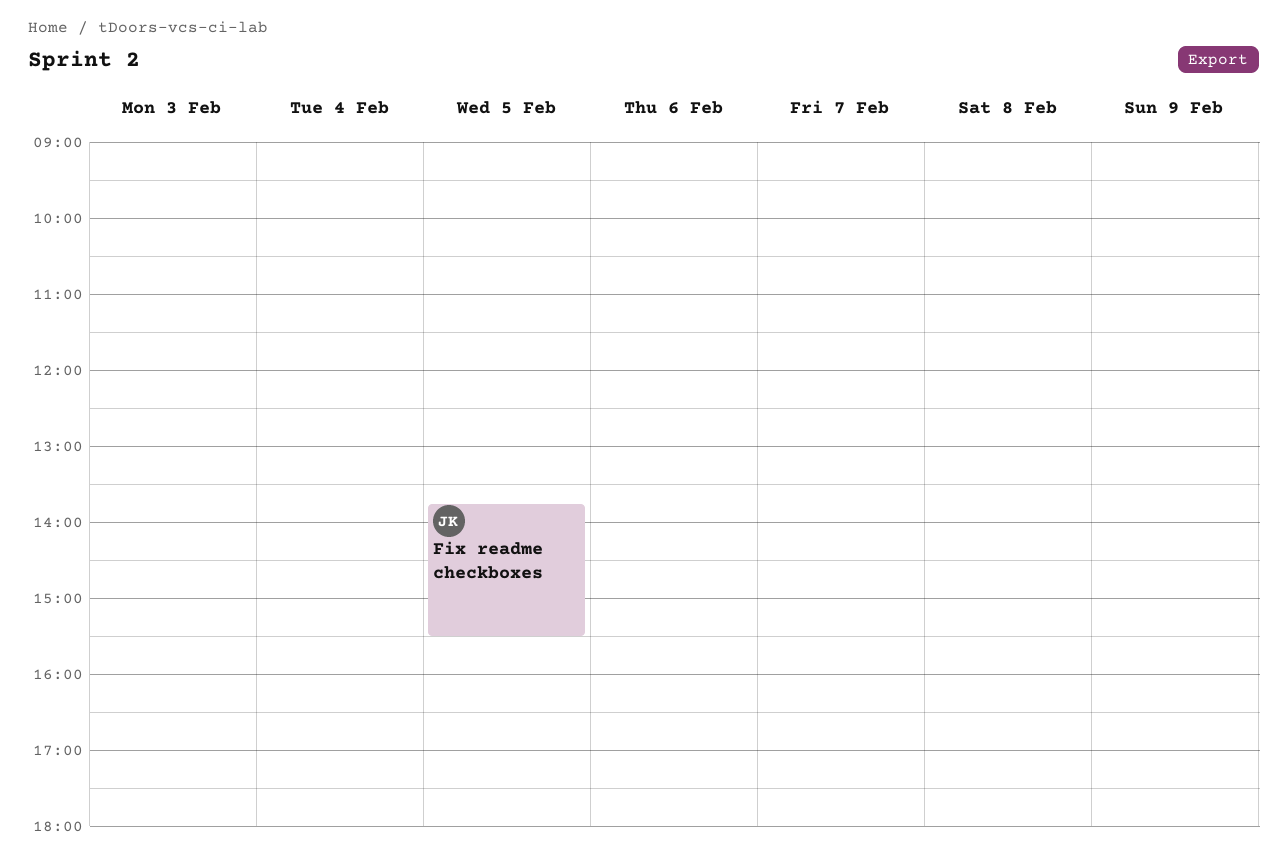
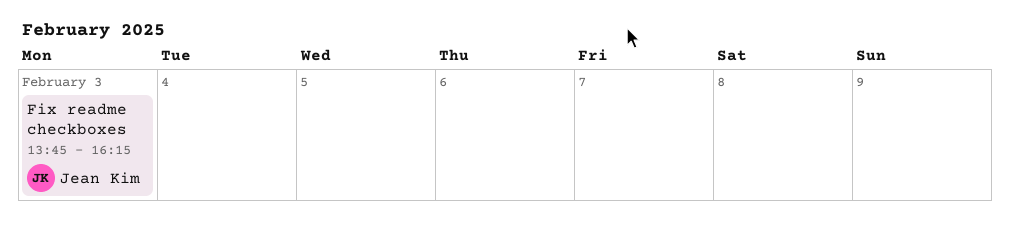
Fix readme checkboxes, day: Feb 5 -> Feb 3
Fix readme checkboxes, ends: 15:30 -> 16:15

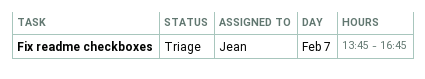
Fix readme checkboxes, day: Feb 3 -> Feb 7
Fix readme checkboxes, ends: 16:15 -> 16:45

